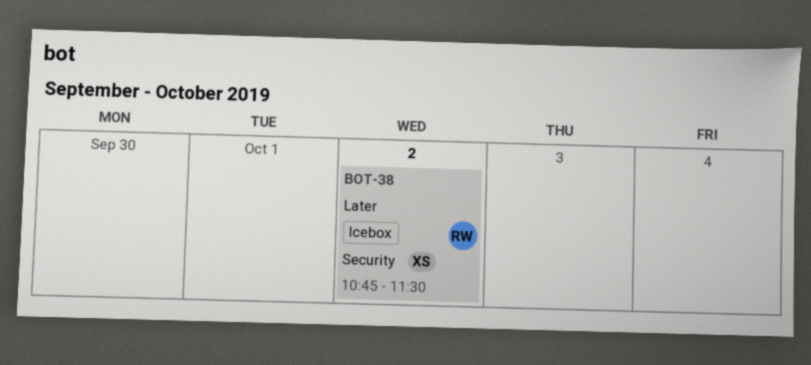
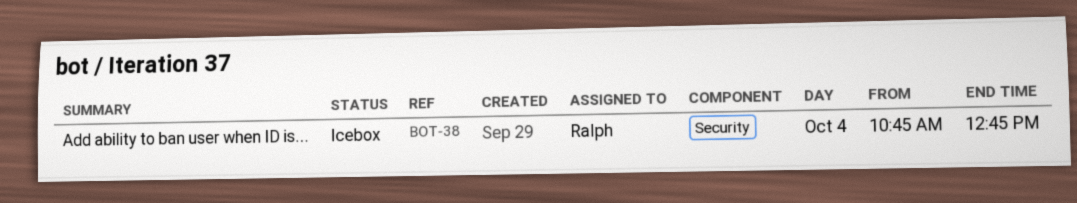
BOT-38, day: Oct 2 -> Oct 4
BOT-38, ends: 11:30 -> 12:45

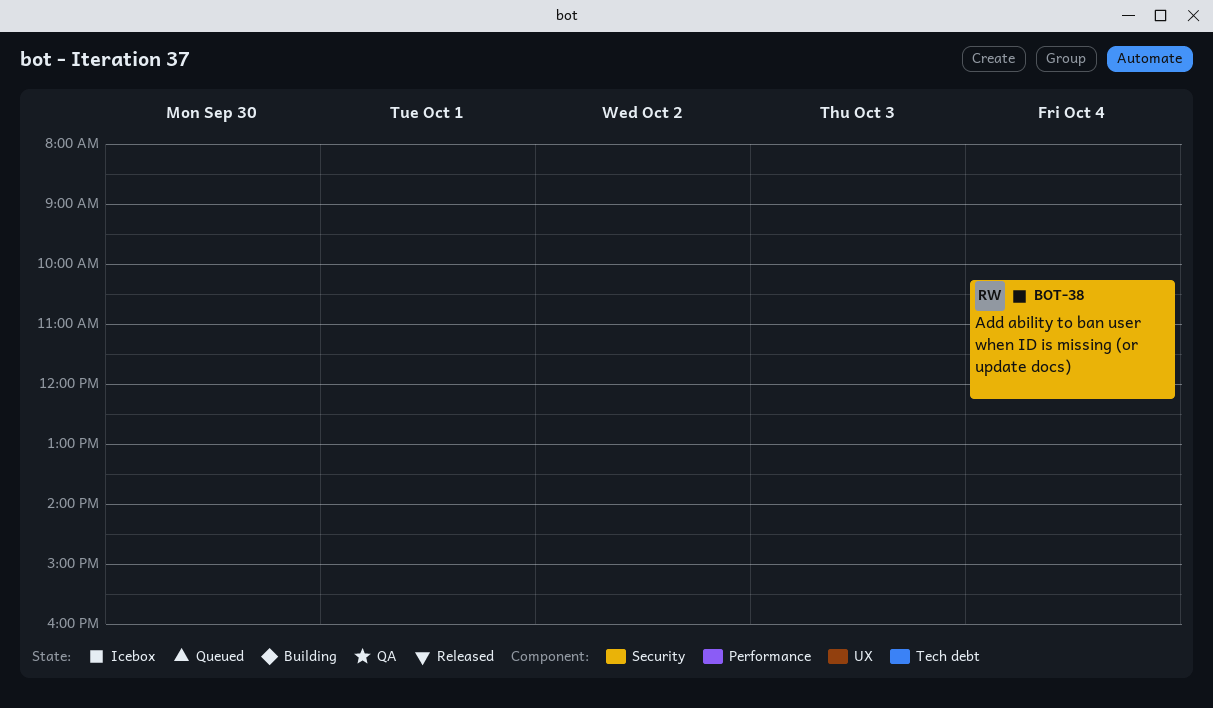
BOT-38, begins: 10:45 -> 10:15
BOT-38, ends: 12:45 -> 12:15

